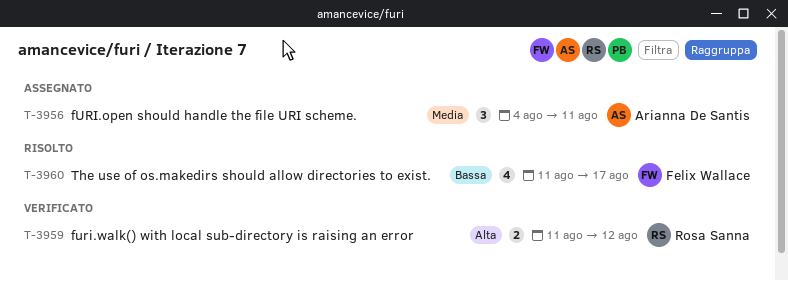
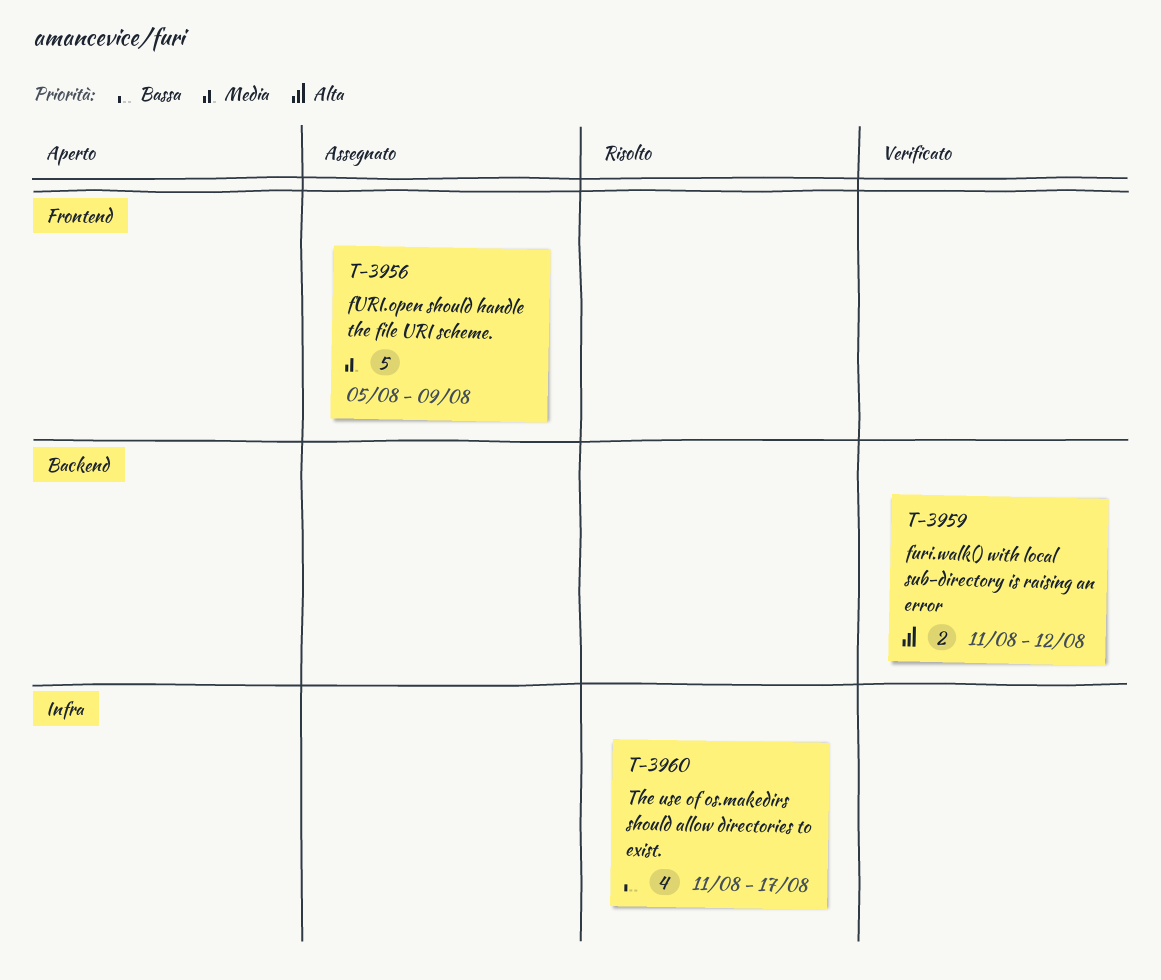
T-3956, estimate: 3 -> 5
T-3956, start: Aug 4 -> Aug 5
T-3956, due: Aug 11 -> Aug 9

